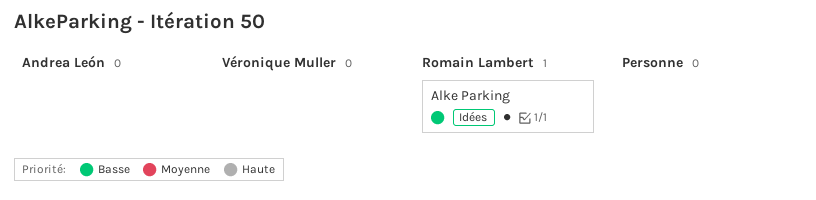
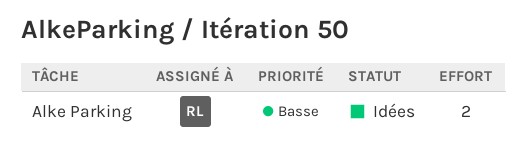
Alke Parking, estimate: 1 -> 2

